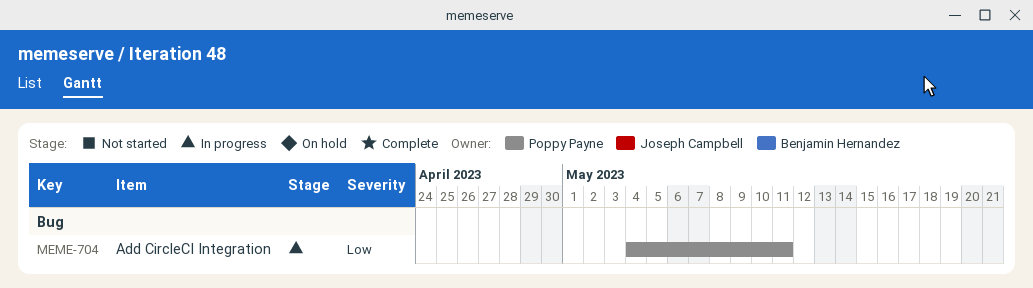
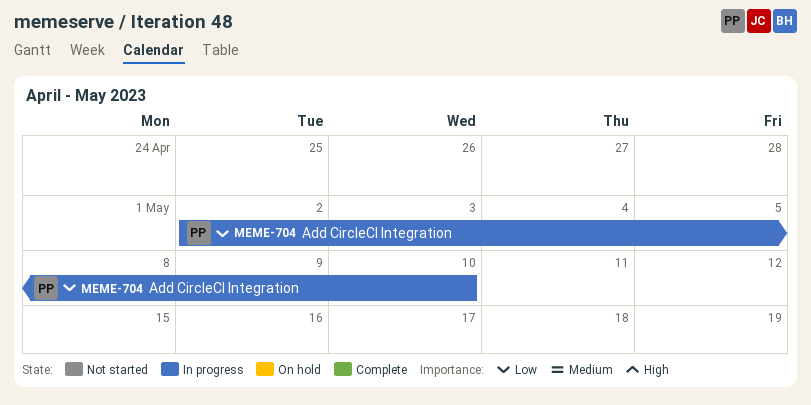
MEME-704, start: May 4 -> May 2
MEME-704, due: May 11 -> May 10

